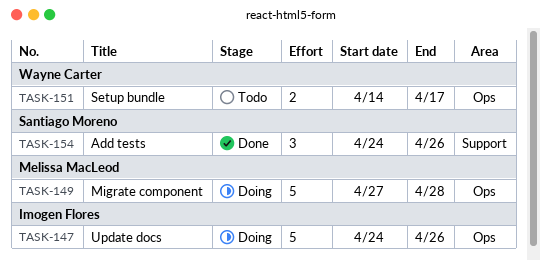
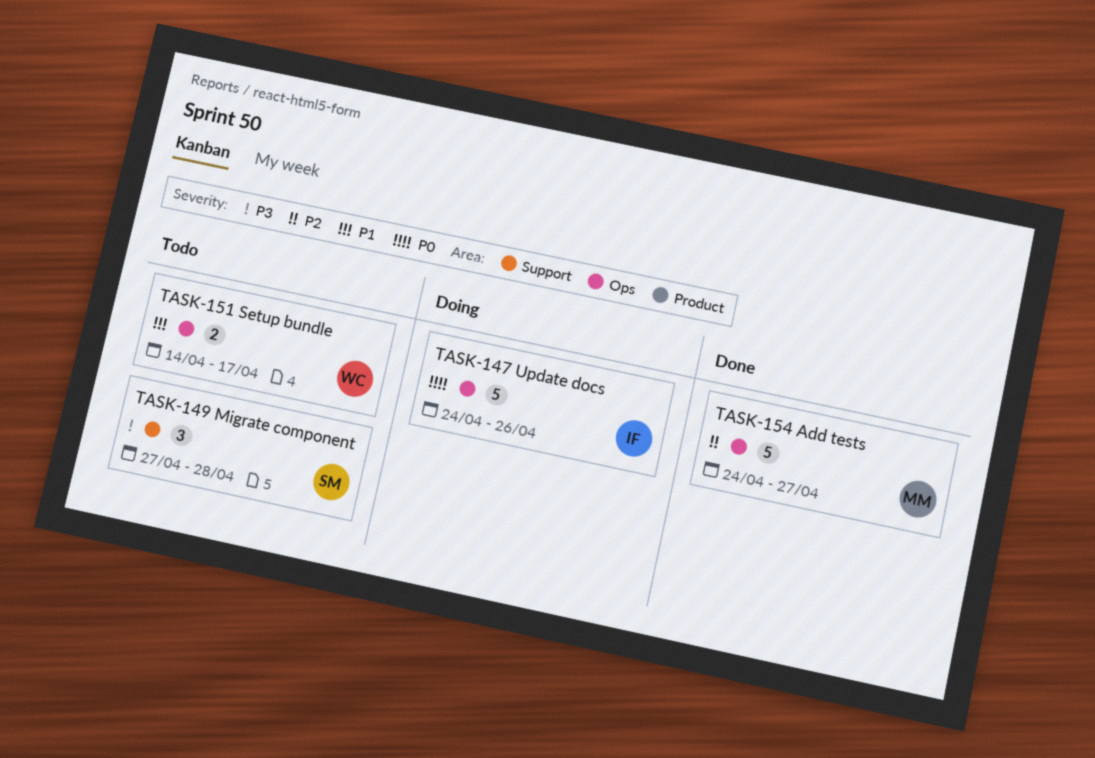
TASK-149, status: Doing -> Todo
TASK-149, owner: Melissa MacLeod -> Santiago Moreno
TASK-149, label: Ops -> Support
TASK-149, estimate: 5 -> 3
TASK-154, owner: Santiago Moreno -> Melissa MacLeod
TASK-154, label: Support -> Ops
TASK-154, estimate: 3 -> 5
TASK-154, due: Apr 26 -> Apr 27

